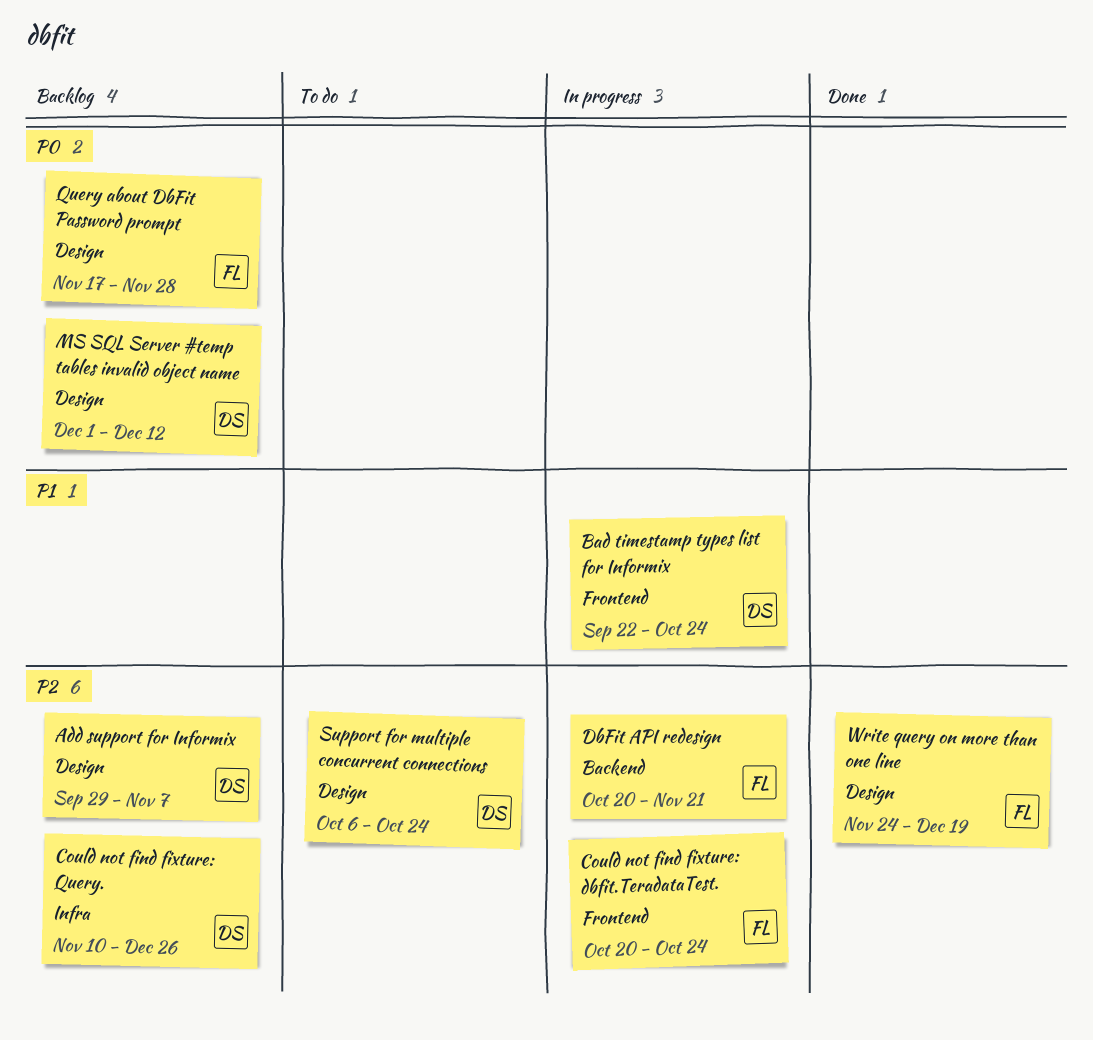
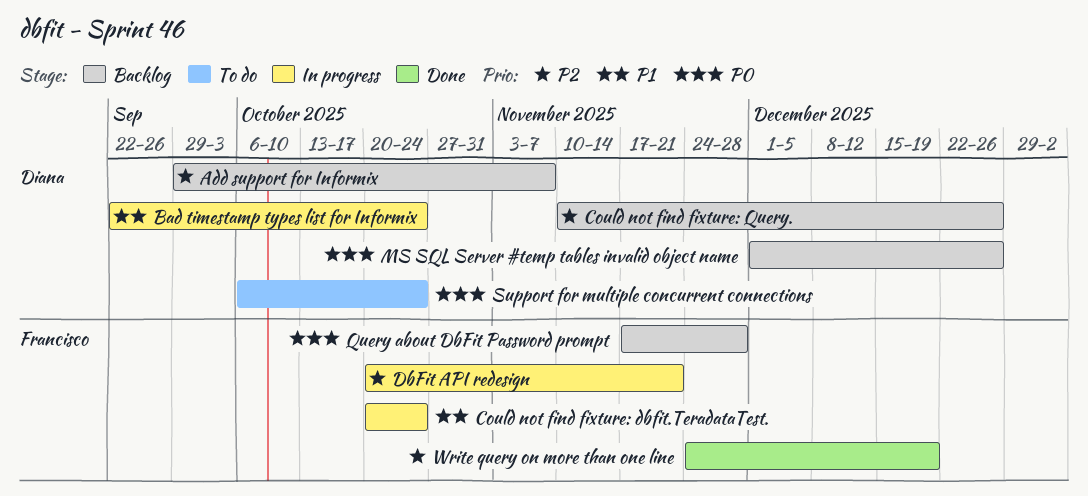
Could not find fixture: dbfit.TeradataTest., priority: P2 -> P1
MS SQL Server #temp tables invalid object name, due: Dec 12 -> Dec 26
Support for multiple concurrent connections, priority: P2 -> P0

